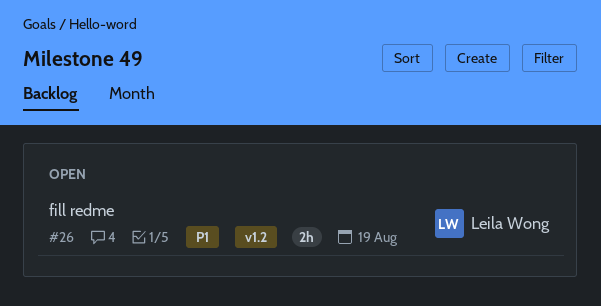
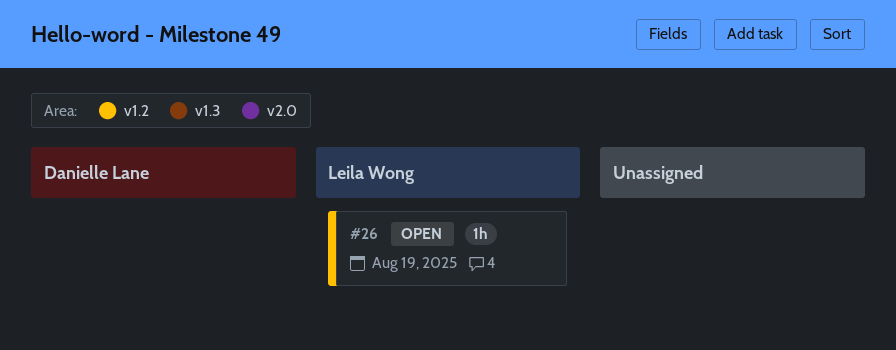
#26, estimate: 2h -> 1h

